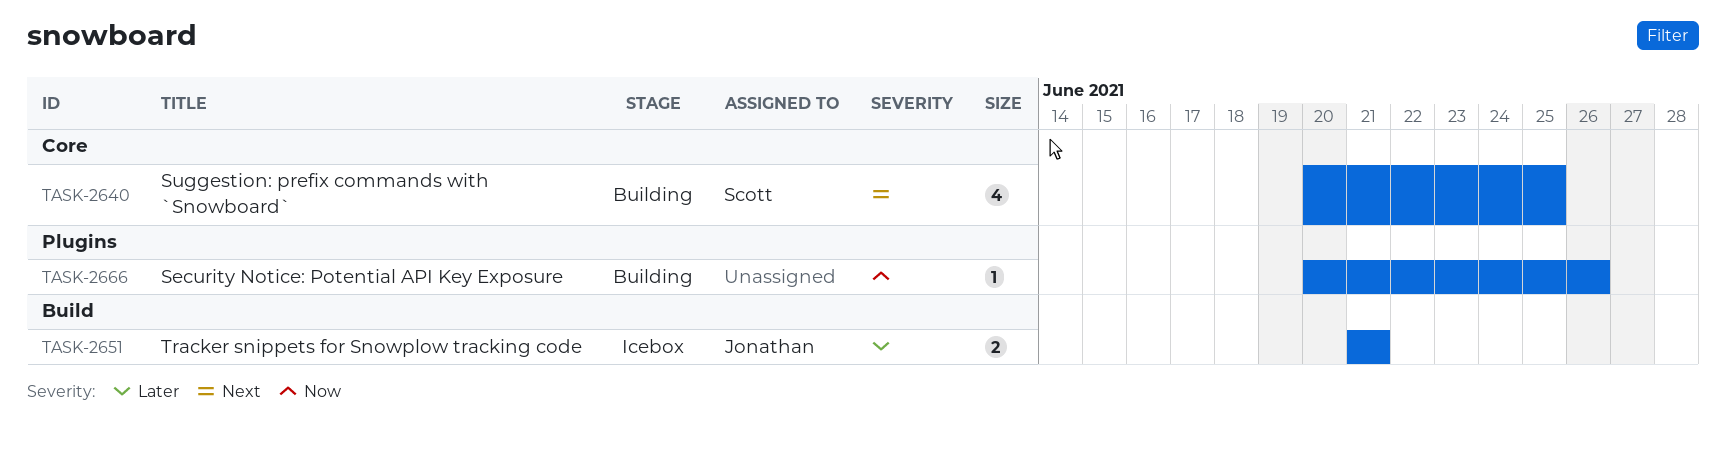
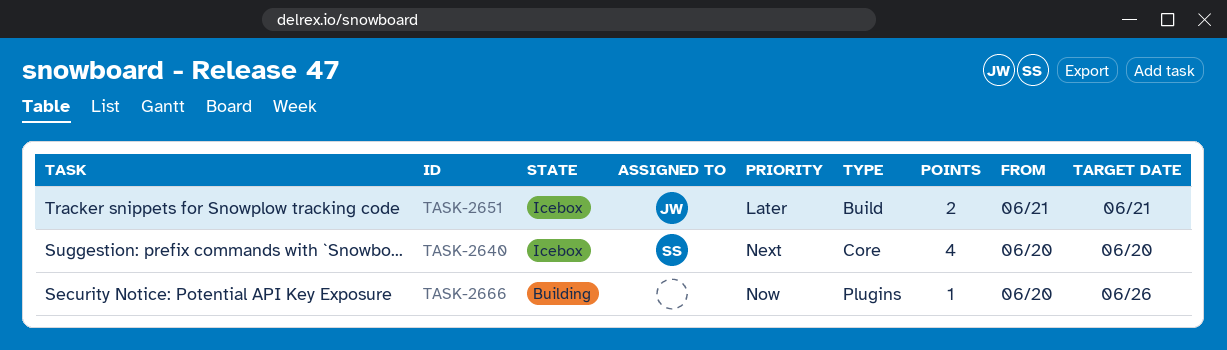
TASK-2640, status: Building -> Icebox
TASK-2640, due: Jun 25 -> Jun 20

